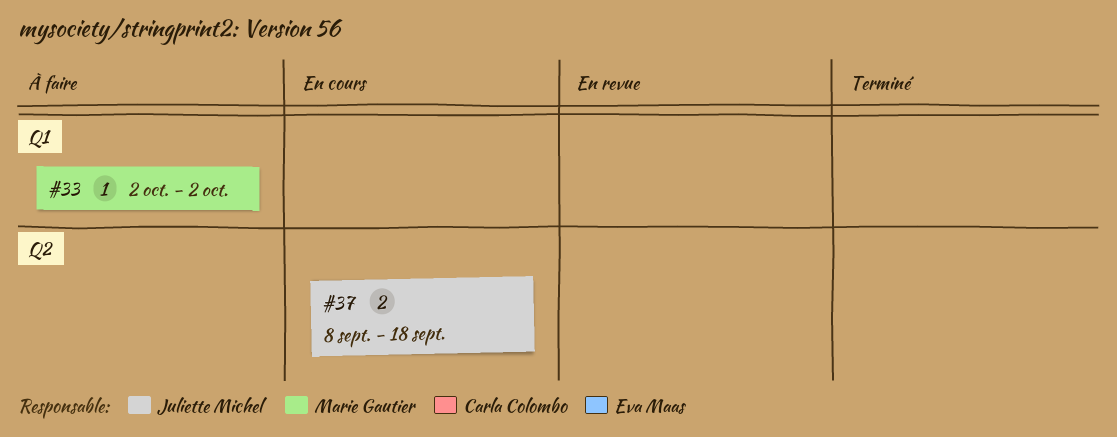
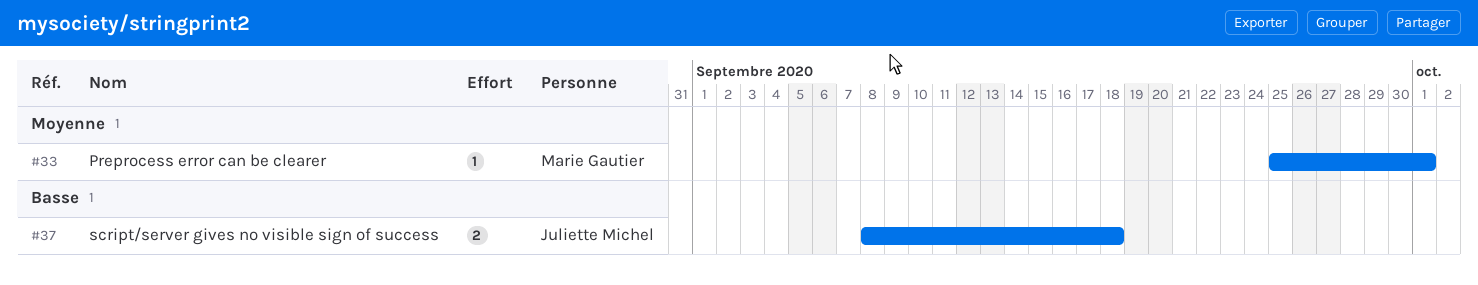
#33, start: Oct 2 -> Sep 25
#33, due: Oct 2 -> Oct 1

